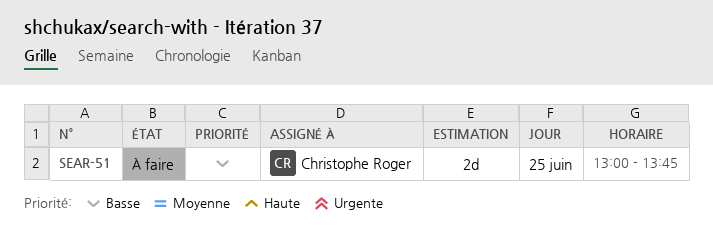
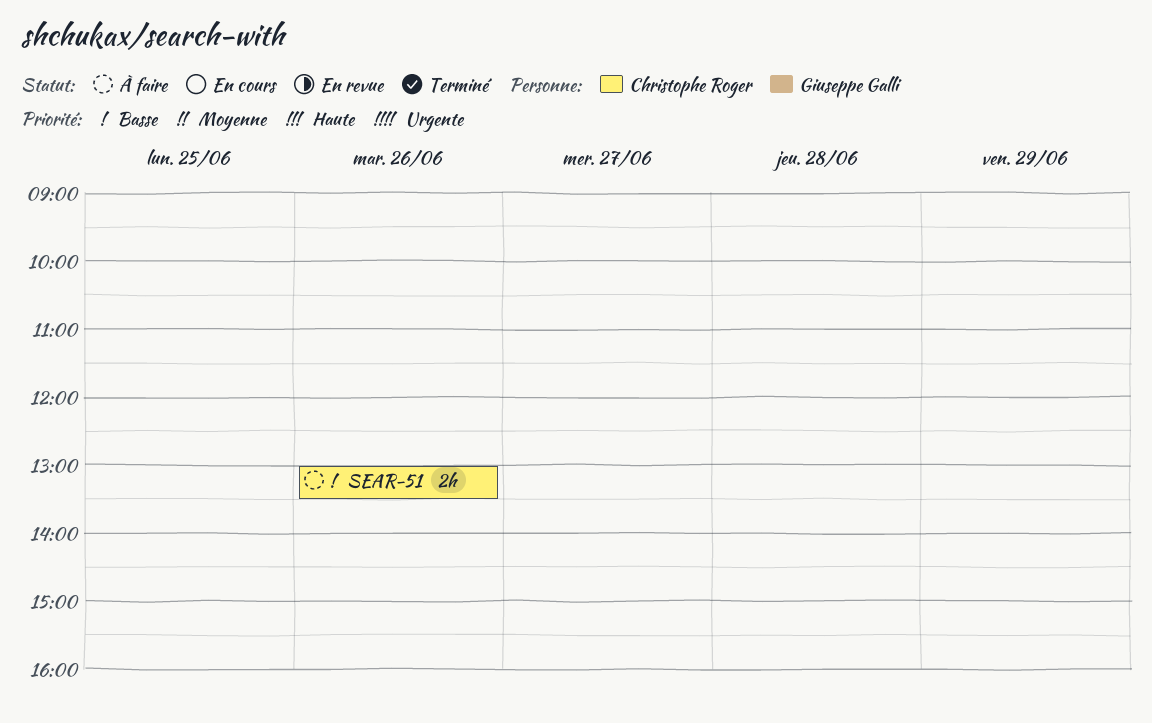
SEAR-51, estimate: 2d -> 2h
SEAR-51, day: Jun 25 -> Jun 26
SEAR-51, ends: 13:45 -> 13:30

